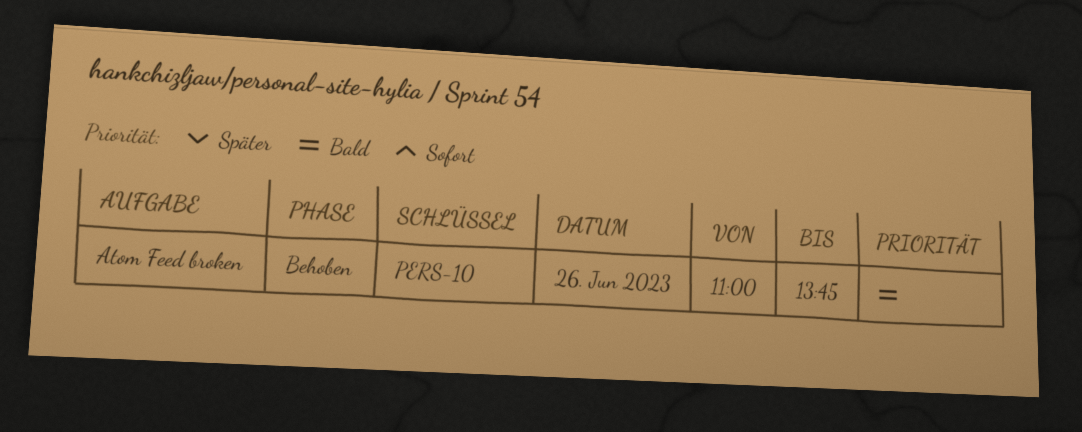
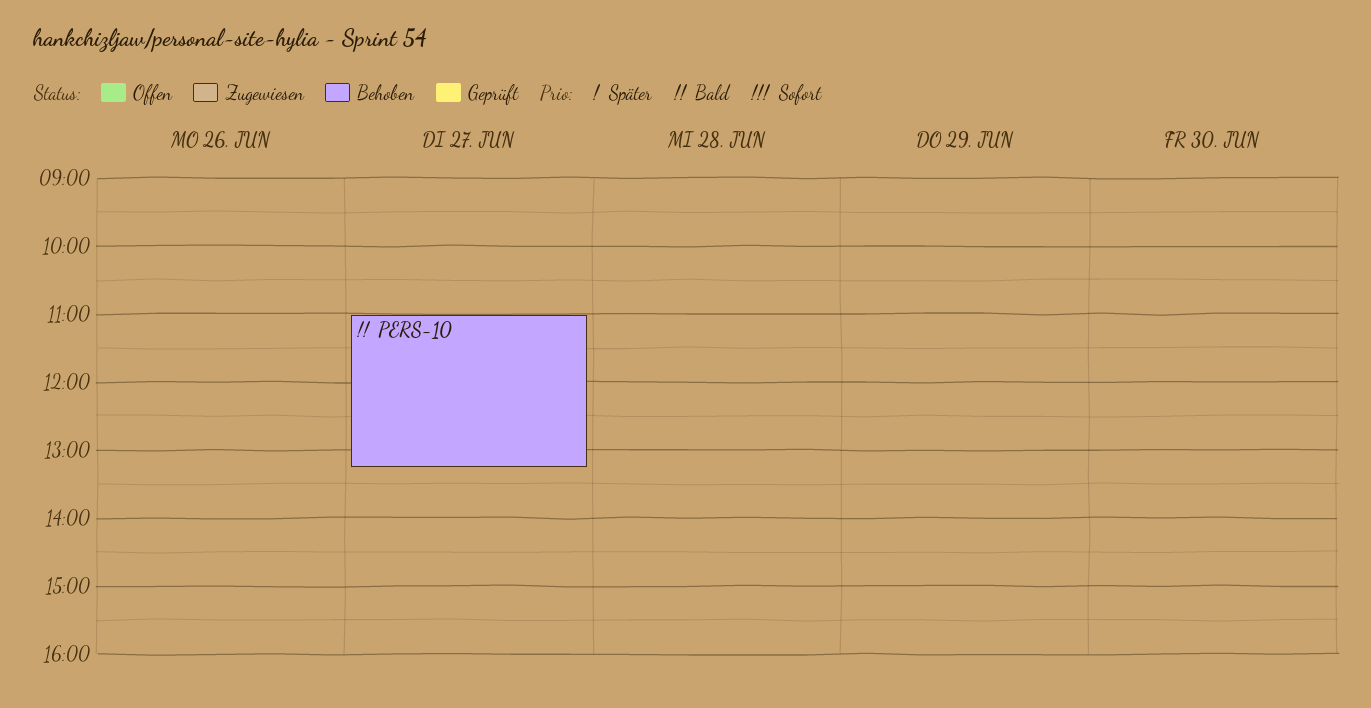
PERS-10, day: Jun 26 -> Jun 27
PERS-10, ends: 13:45 -> 13:15

